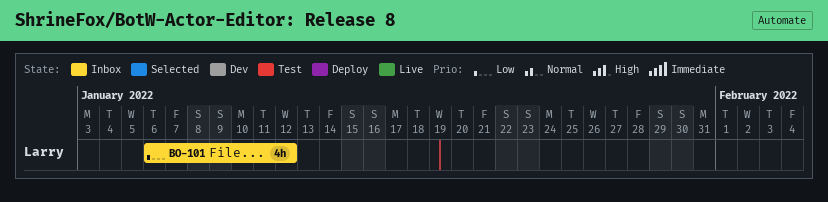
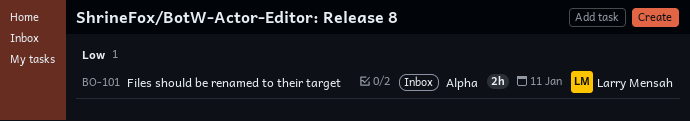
BO-101, estimate: 4h -> 2h
BO-101, due: Jan 12 -> Jan 11

